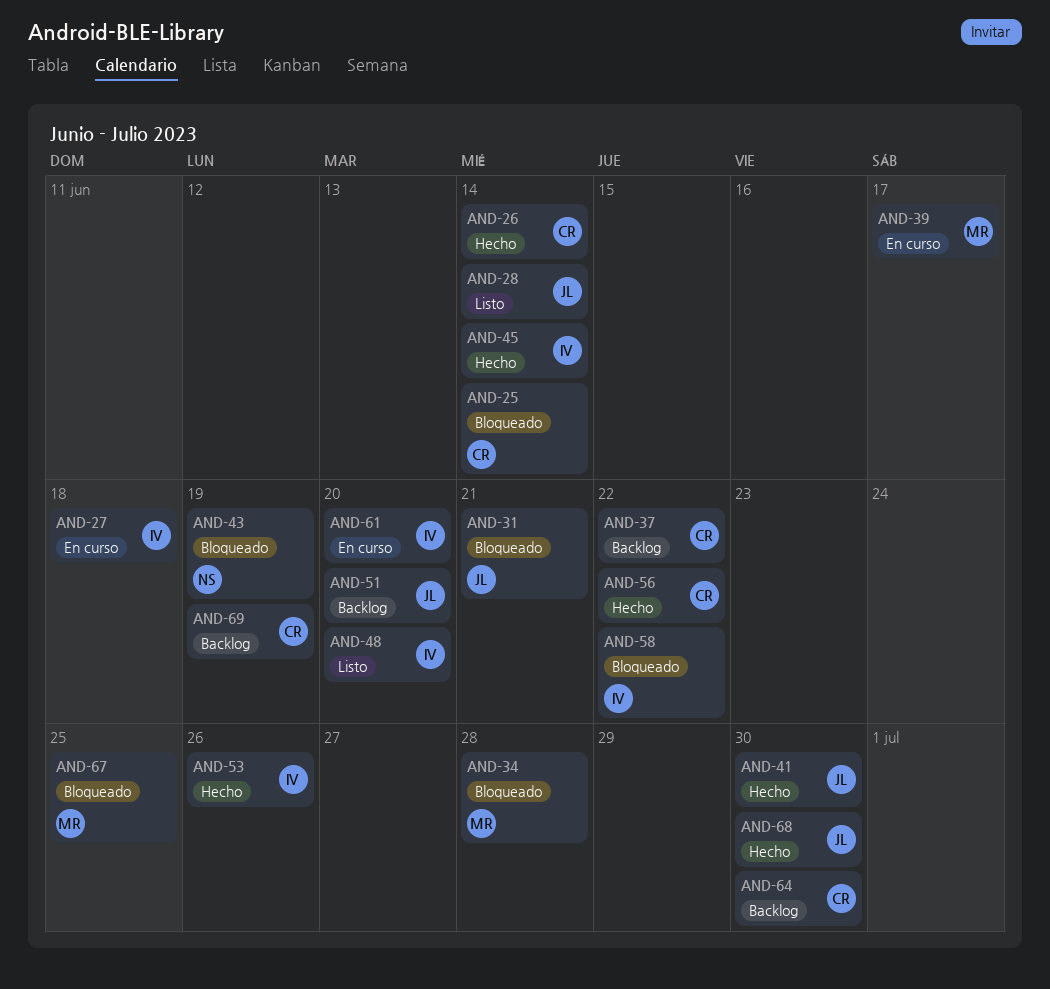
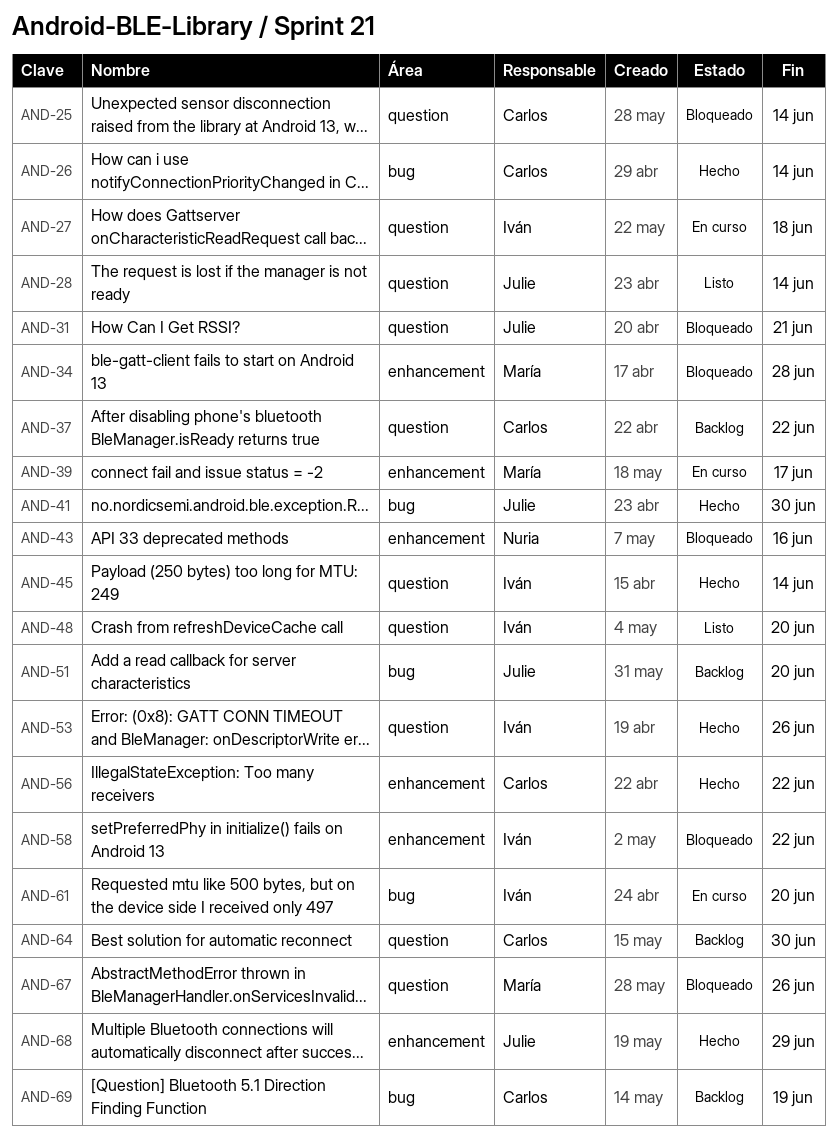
AND-43, due: Jun 19 -> Jun 16
AND-67, due: Jun 25 -> Jun 26
AND-68, due: Jun 30 -> Jun 29

